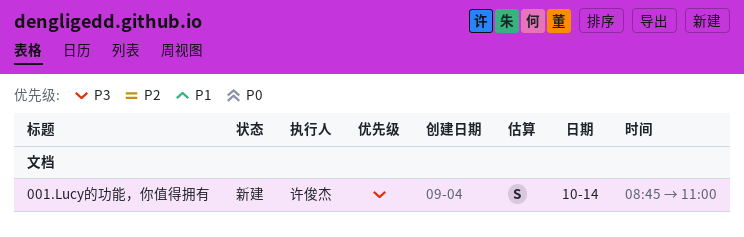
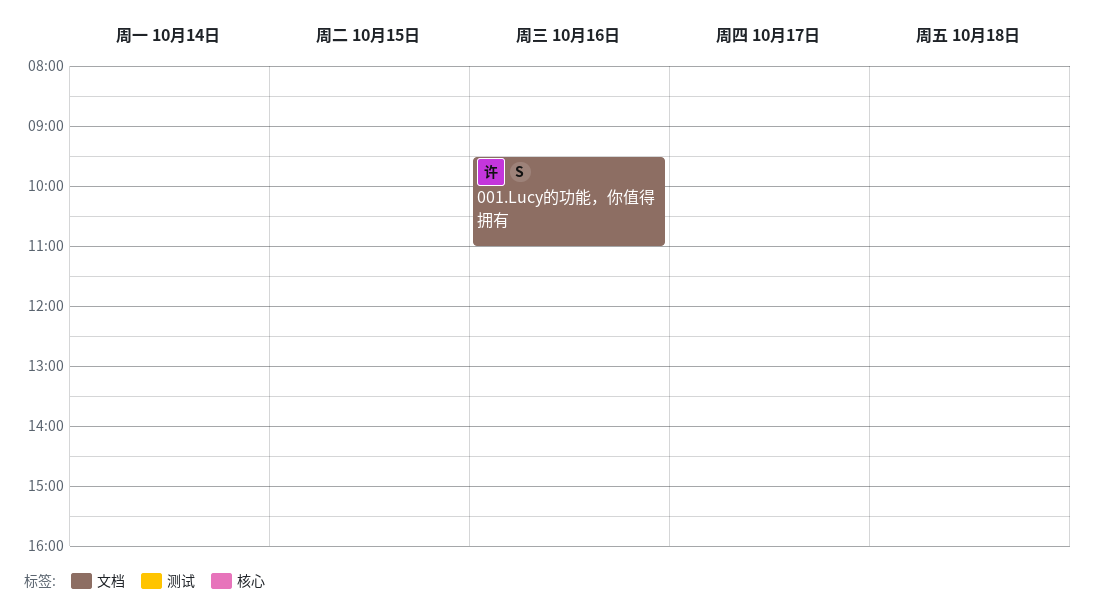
001.Lucy的功能，你值得拥有, day: Oct 14 -> Oct 16
001.Lucy的功能，你值得拥有, begins: 08:45 -> 09:30

